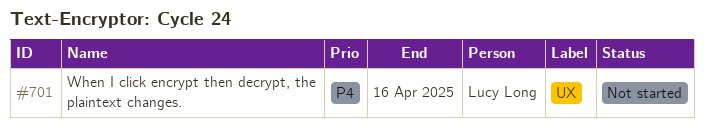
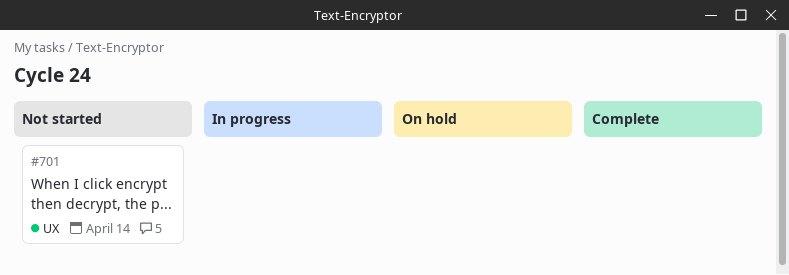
#701, due: Apr 16 -> Apr 14

